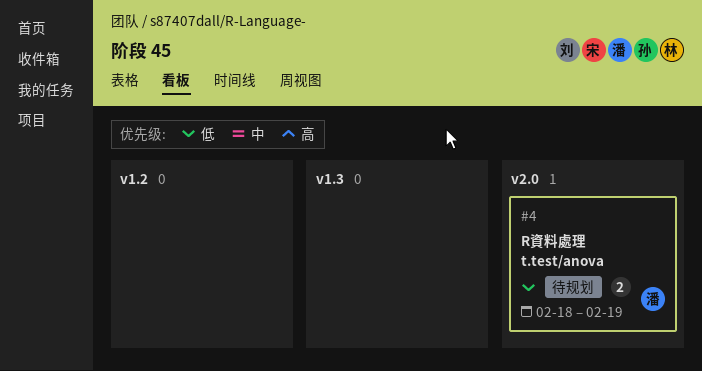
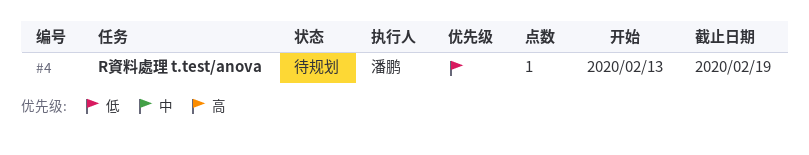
#4, estimate: 2 -> 1
#4, start: Feb 18 -> Feb 13

